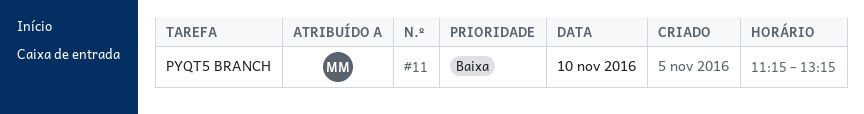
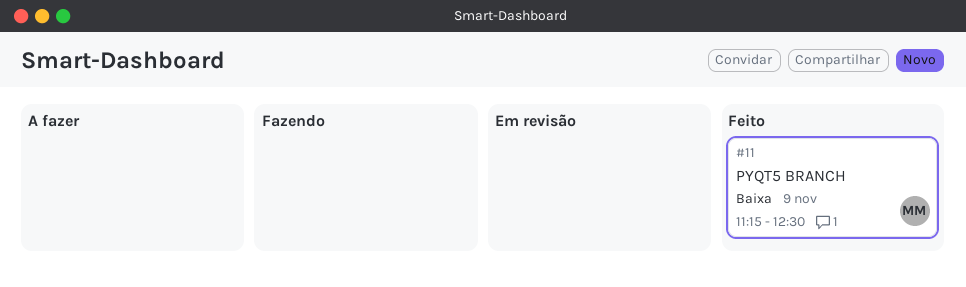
#11, day: Nov 10 -> Nov 9
#11, ends: 13:15 -> 12:30

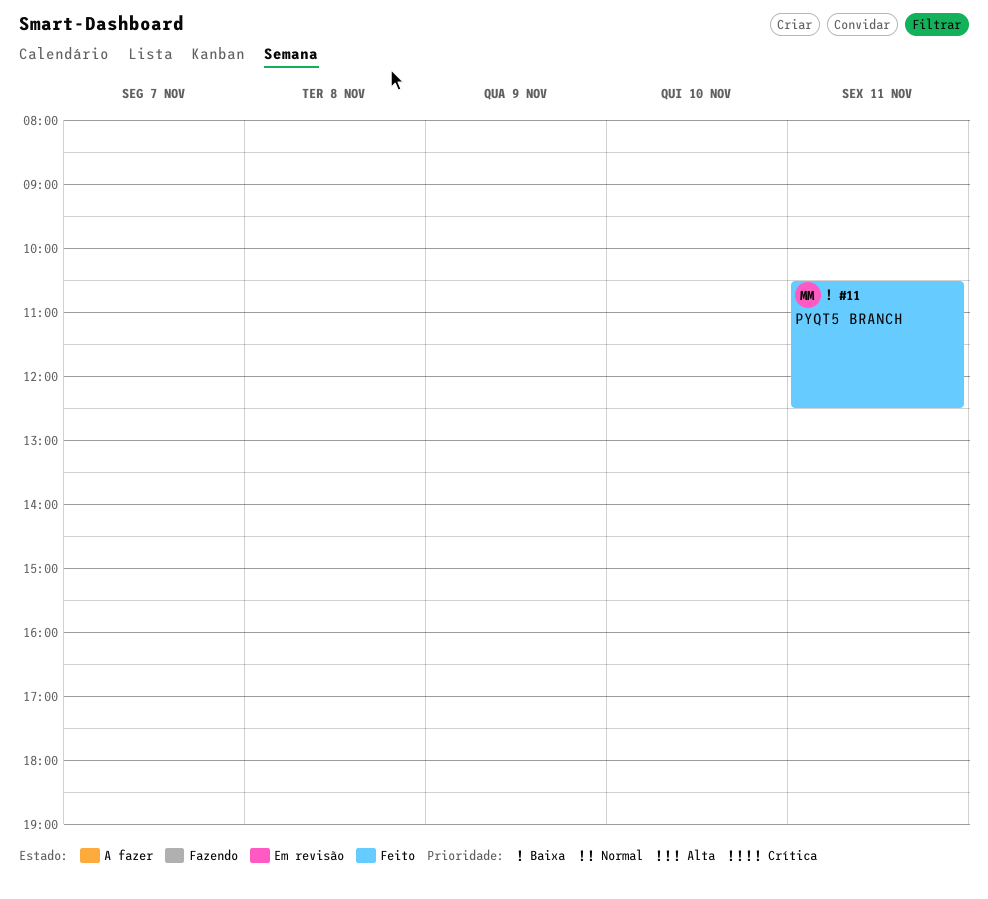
#11, day: Nov 9 -> Nov 11
#11, begins: 11:15 -> 10:30

